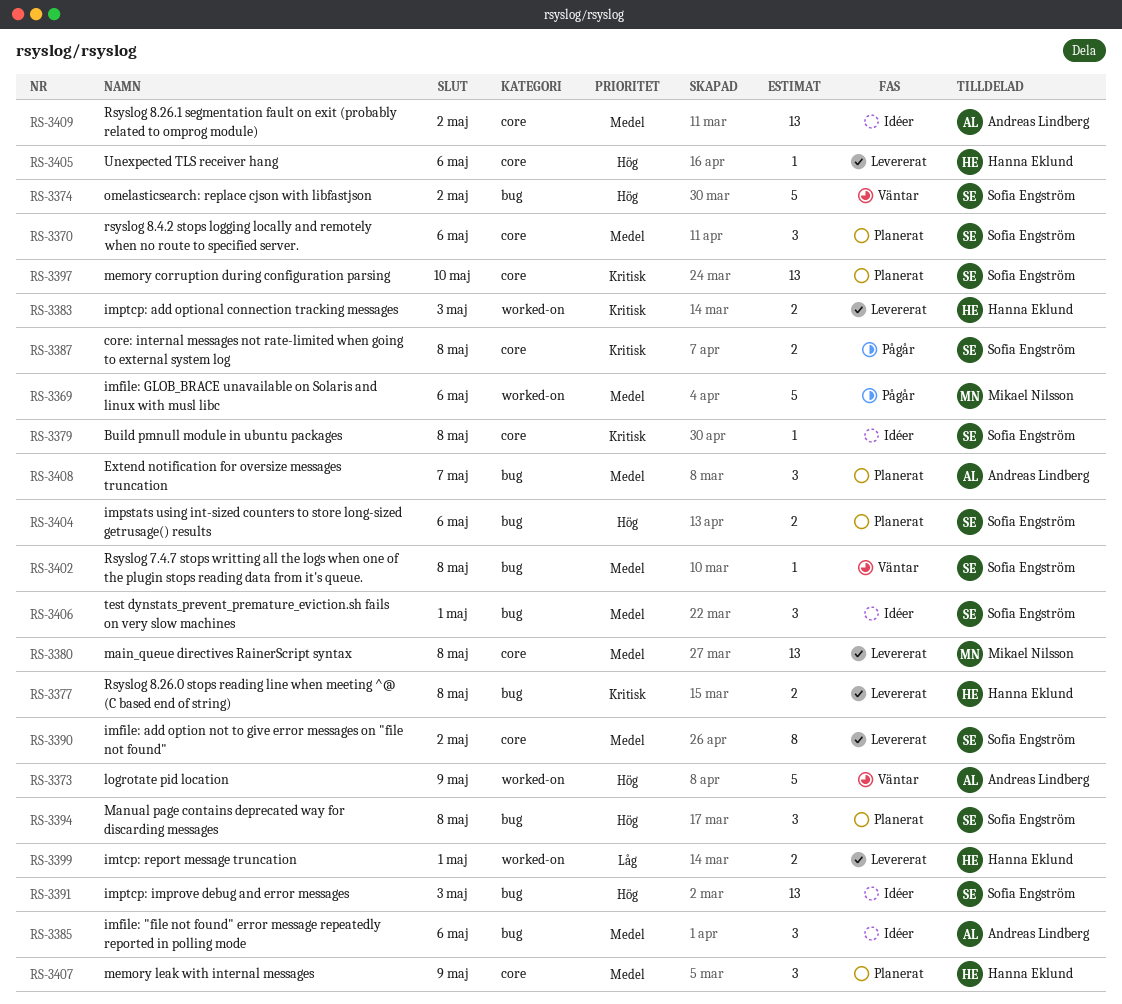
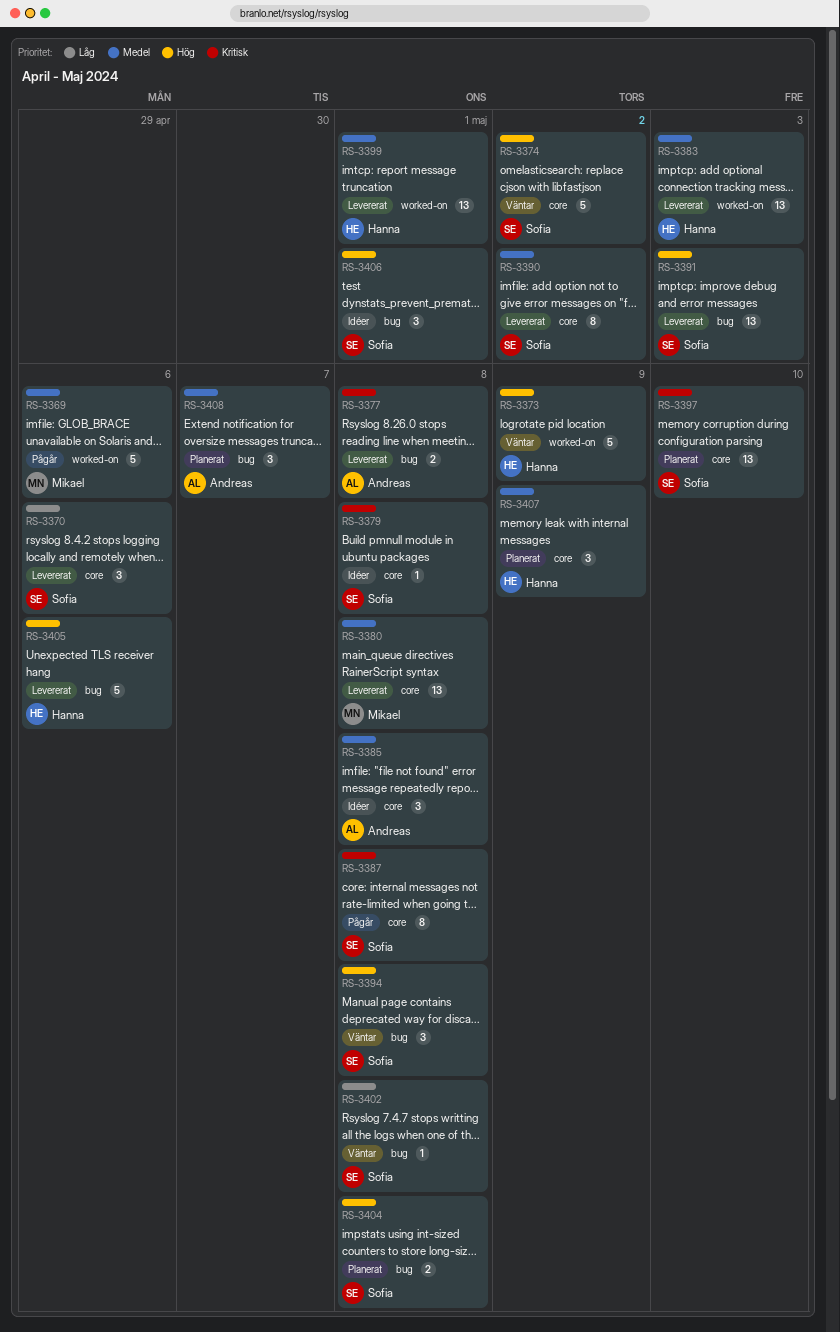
RS-3370, status: Planerat -> Levererat
RS-3370, priority: Medel -> Låg
RS-3373, owner: Andreas Lindberg -> Hanna Eklund
RS-3374, label: bug -> core
RS-3377, owner: Hanna Eklund -> Andreas Lindberg
RS-3383, priority: Kritisk -> Medel
RS-3383, estimate: 2 -> 13
RS-3385, label: bug -> core
RS-3385, due: May 6 -> May 8
RS-3387, estimate: 2 -> 8
RS-3391, status: Idéer -> Levererat
RS-3394, status: Planerat -> Väntar
RS-3399, priority: Låg -> Medel
RS-3399, estimate: 2 -> 13
RS-3402, priority: Medel -> Låg
RS-3404, due: May 6 -> May 8
RS-3405, label: core -> bug
RS-3405, estimate: 1 -> 5
RS-3406, priority: Medel -> Hög
RS-3409: present -> none

